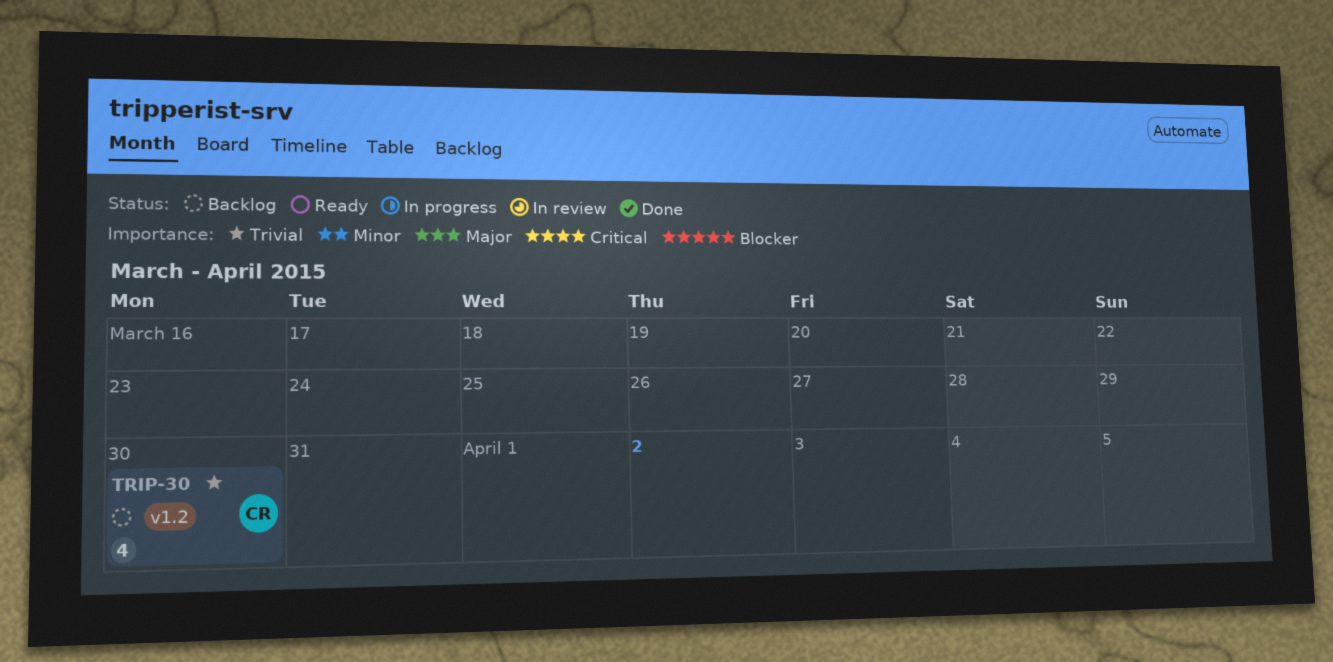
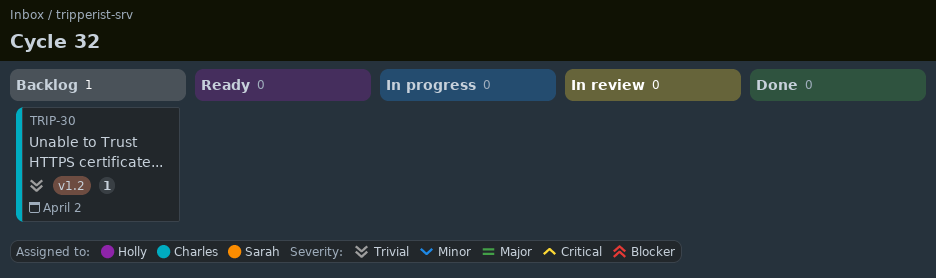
TRIP-30, estimate: 4 -> 1
TRIP-30, due: Mar 30 -> Apr 2

